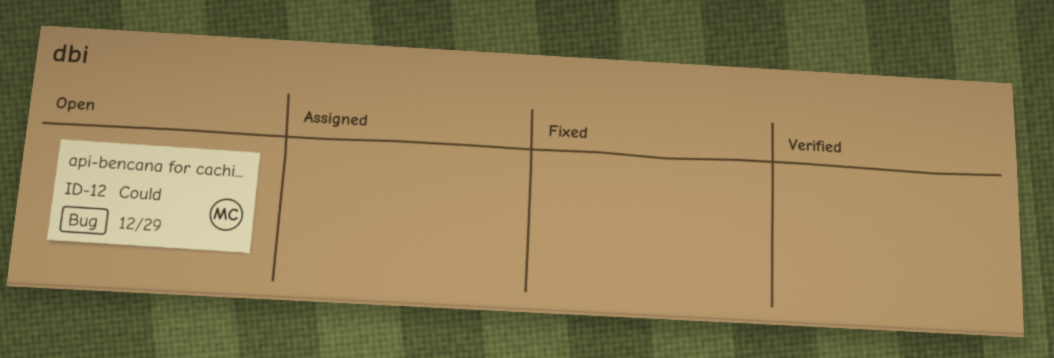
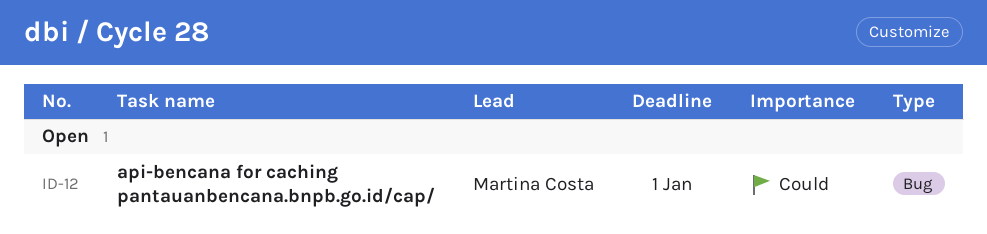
ID-12, due: Dec 29 -> Jan 1

